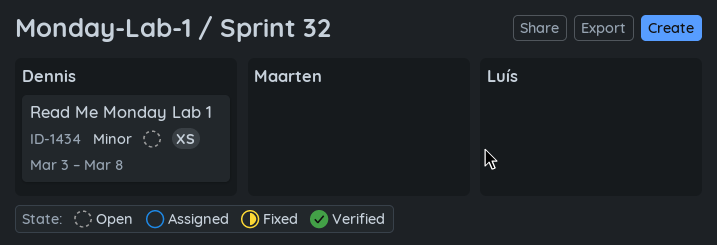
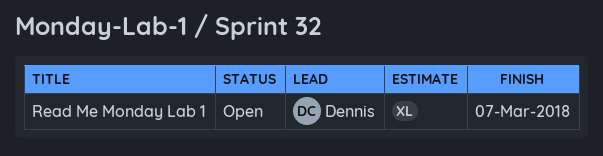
Read Me Monday Lab 1, estimate: XS -> XL
Read Me Monday Lab 1, due: Mar 8 -> Mar 7

